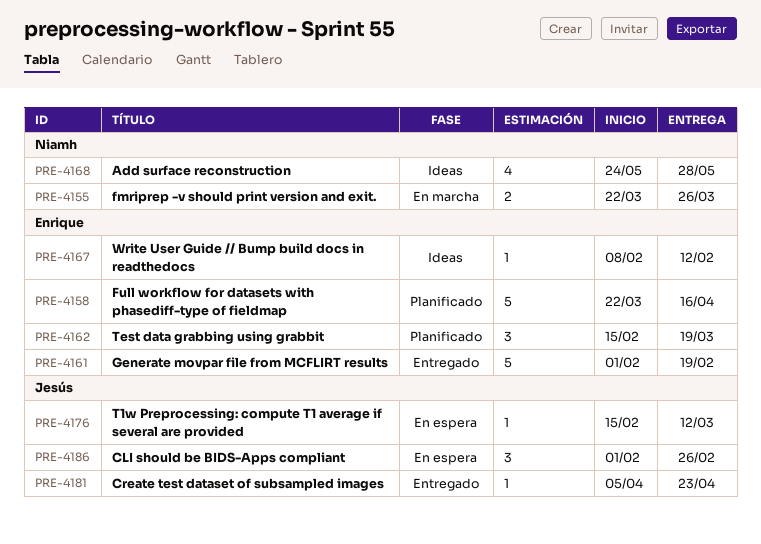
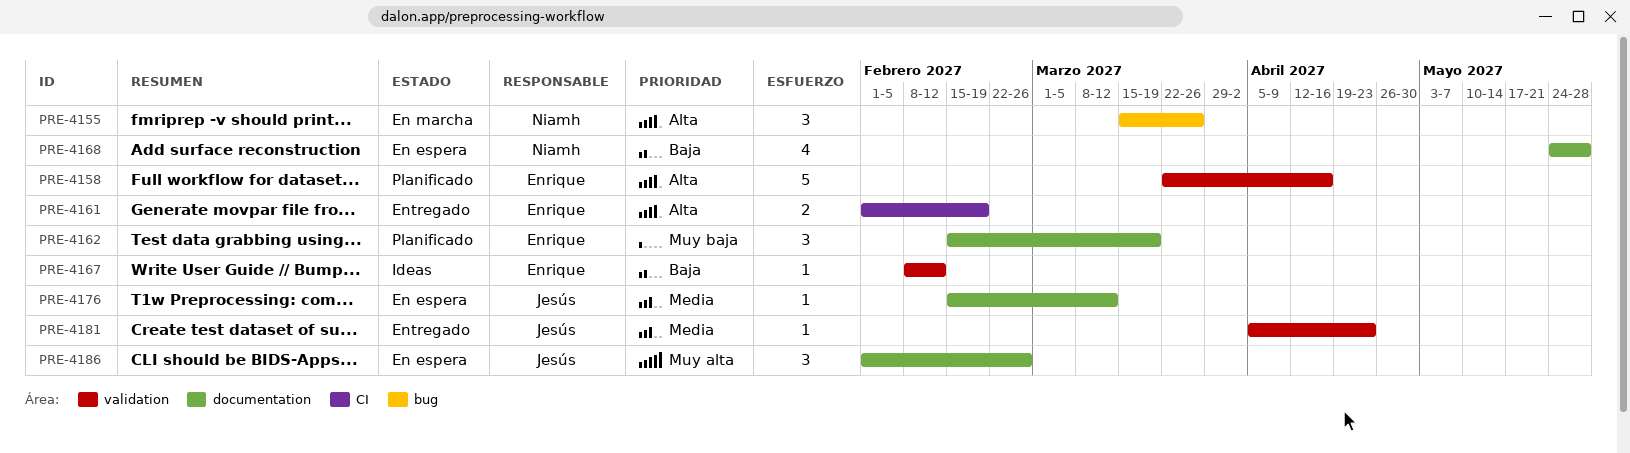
PRE-4155, estimate: 2 -> 3
PRE-4155, start: Mar 22 -> Mar 15
PRE-4161, estimate: 5 -> 2
PRE-4168, status: Ideas -> En espera

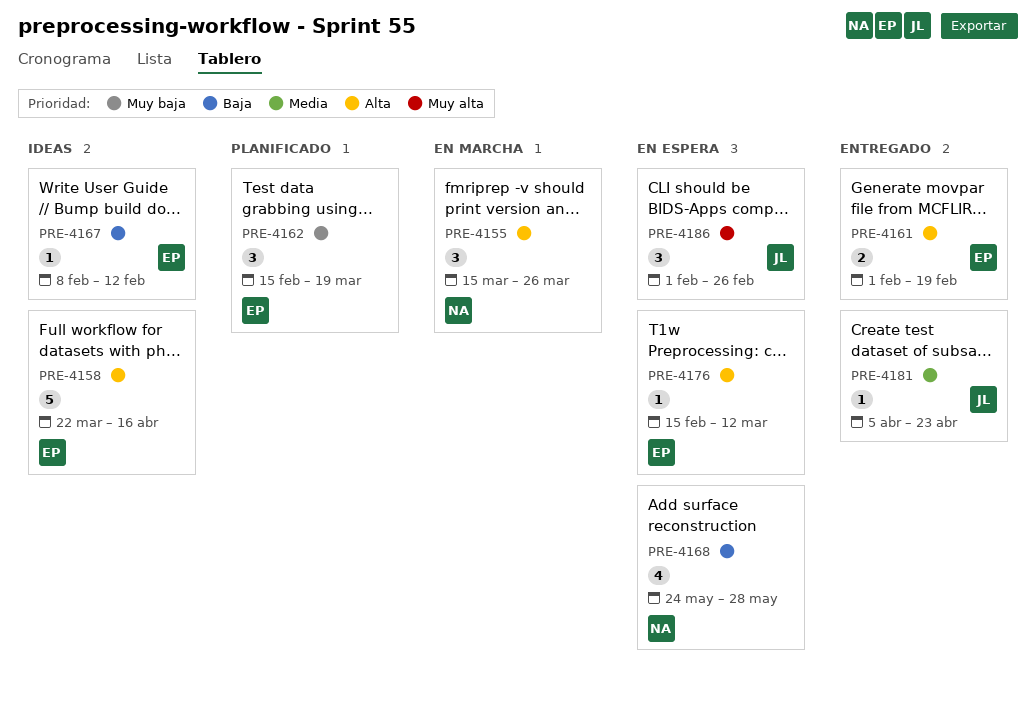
PRE-4158, status: Planificado -> Ideas
PRE-4176, owner: Jesús -> Enrique
PRE-4176, priority: Media -> Alta

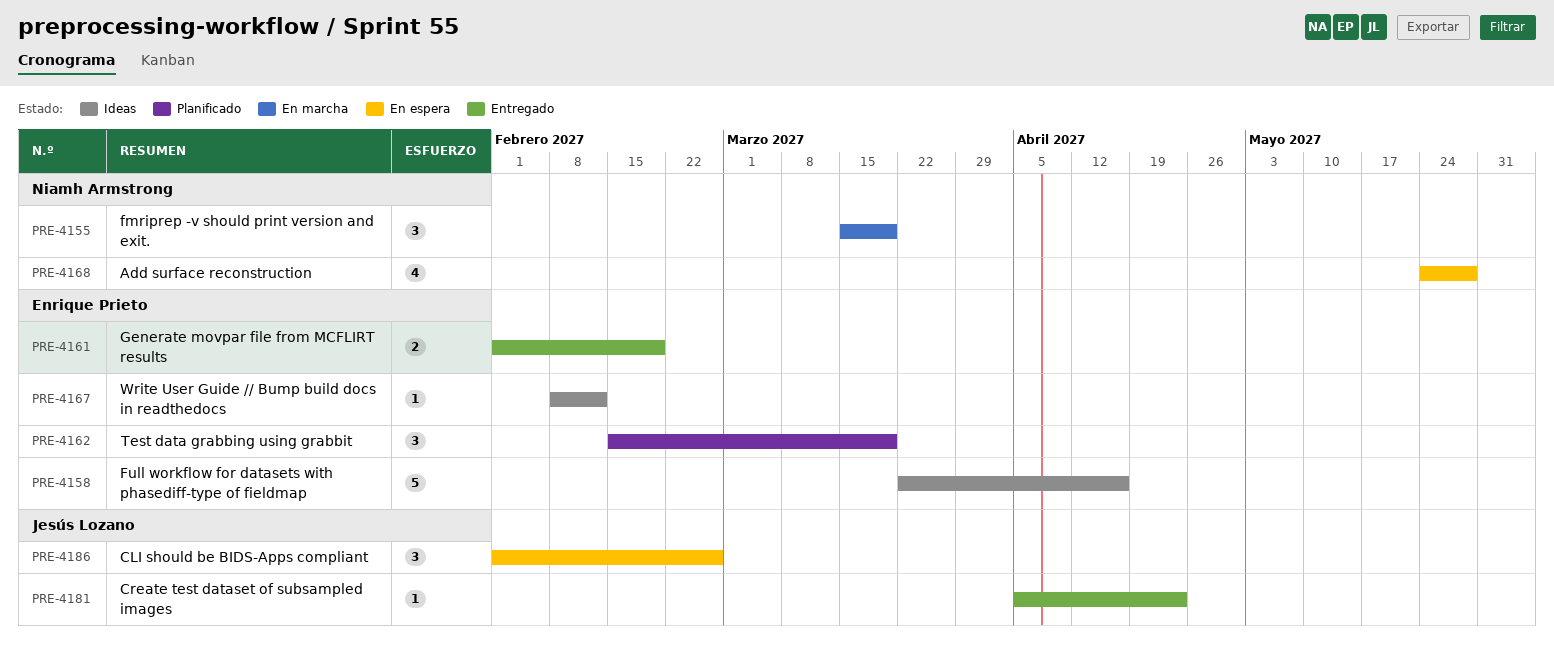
PRE-4155, due: Mar 26 -> Mar 19
PRE-4176: present -> none

